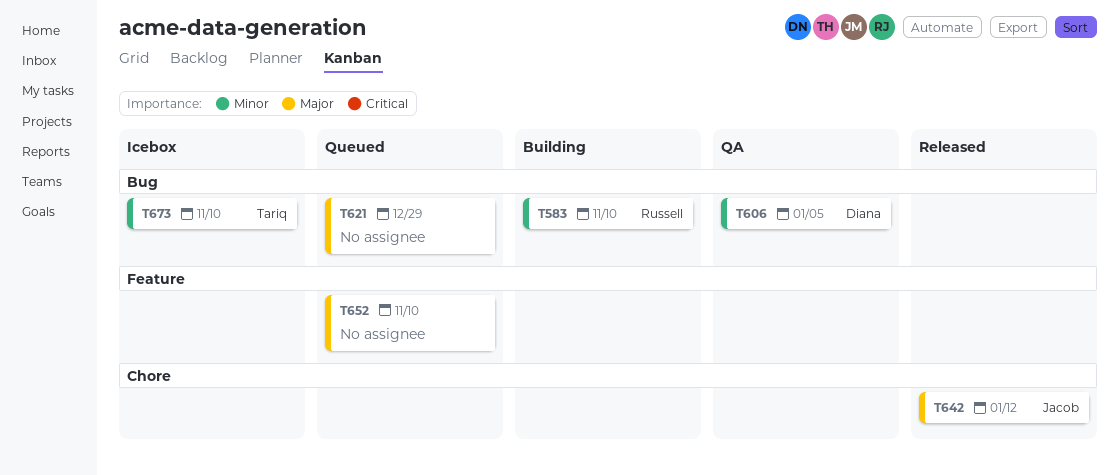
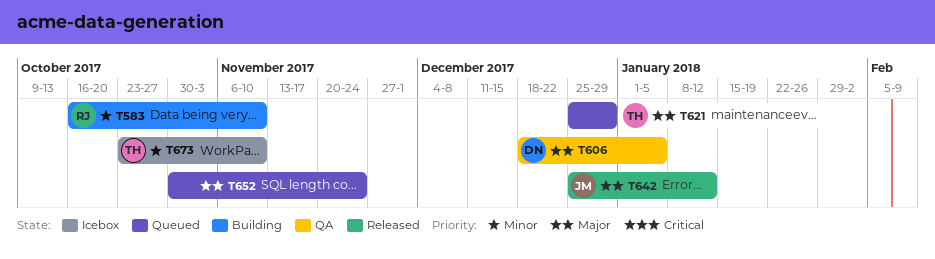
T606, priority: Minor -> Major
T621, owner: none -> Tariq
T652, due: Nov 10 -> Nov 24

